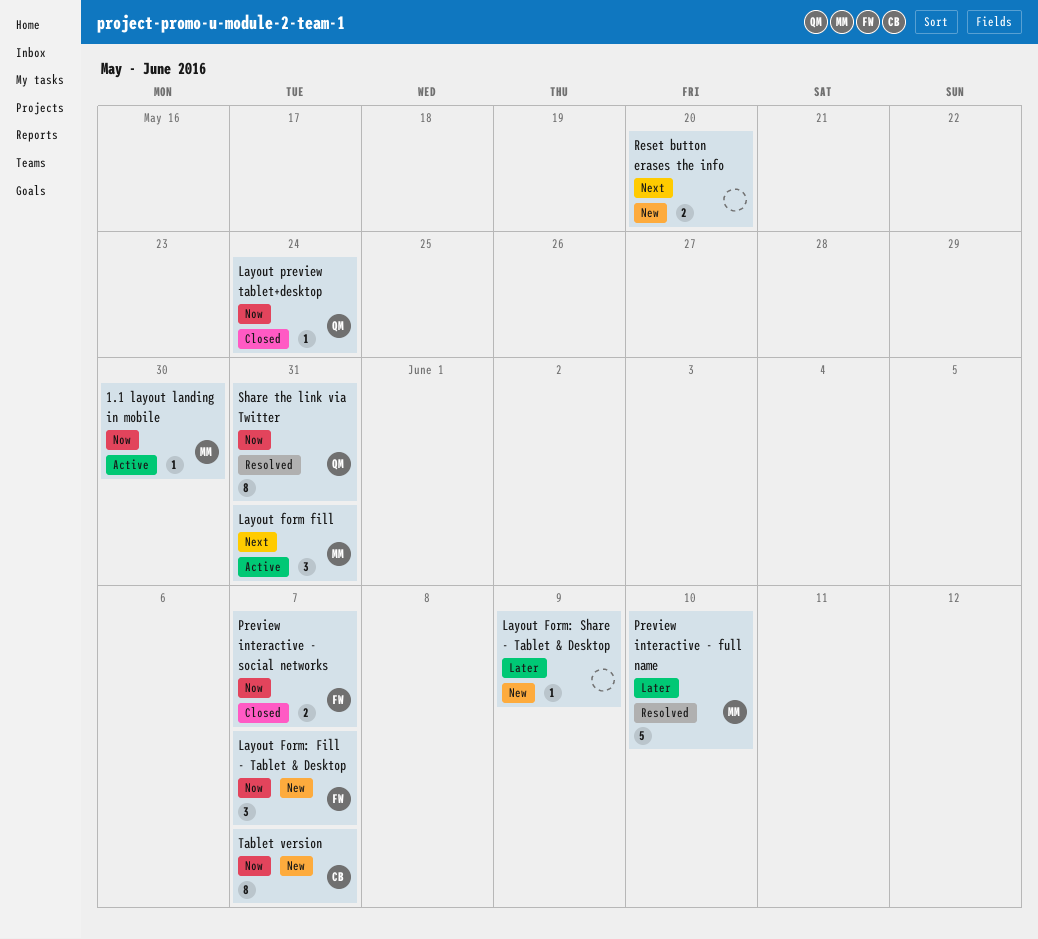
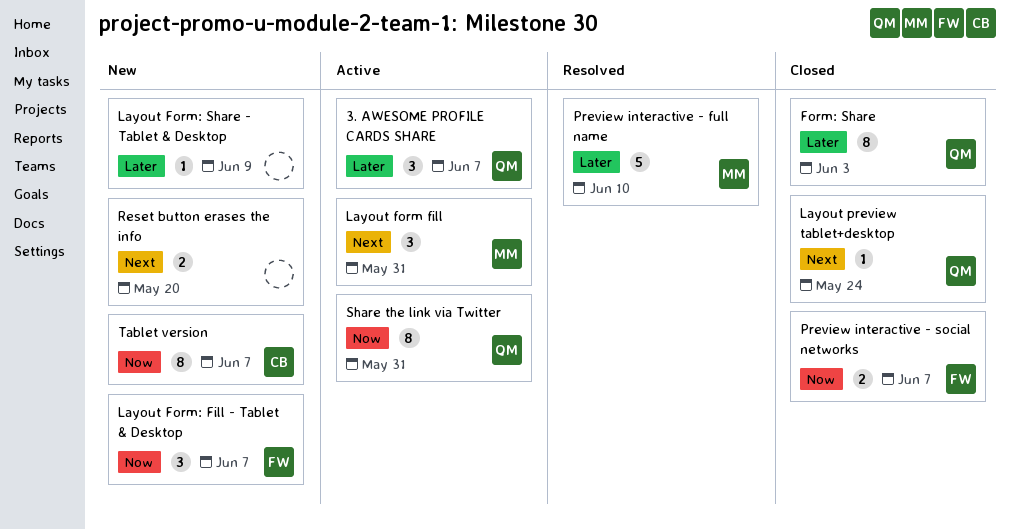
1.1 layout landing in mobile: present -> none
3. AWESOME PROFILE CARDS SHARE: none -> present
Form: Share: none -> present
Layout preview tablet+desktop, priority: Now -> Next
Share the link via Twitter, status: Resolved -> Active

